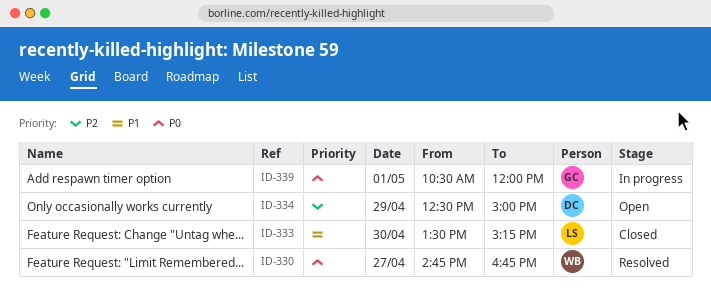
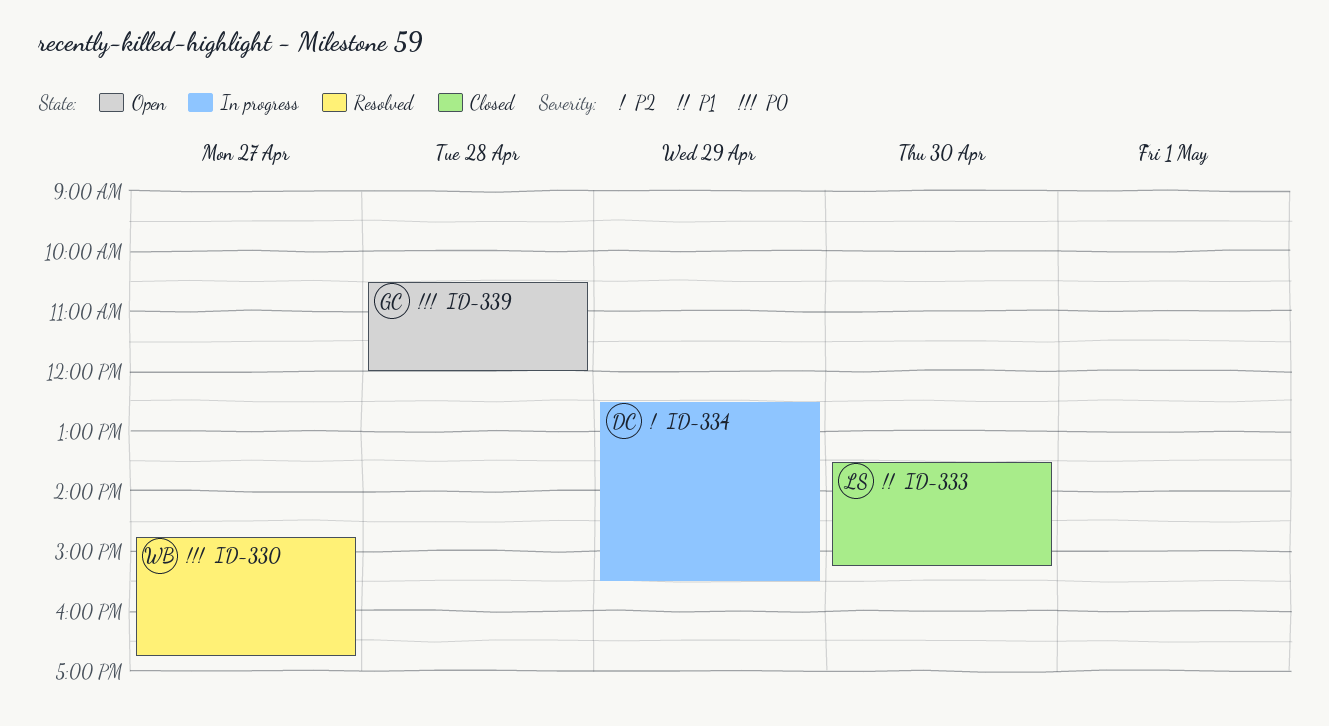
ID-334, status: Open -> In progress
ID-334, ends: 15:00 -> 15:30
ID-339, status: In progress -> Open
ID-339, day: May 1 -> Apr 28

